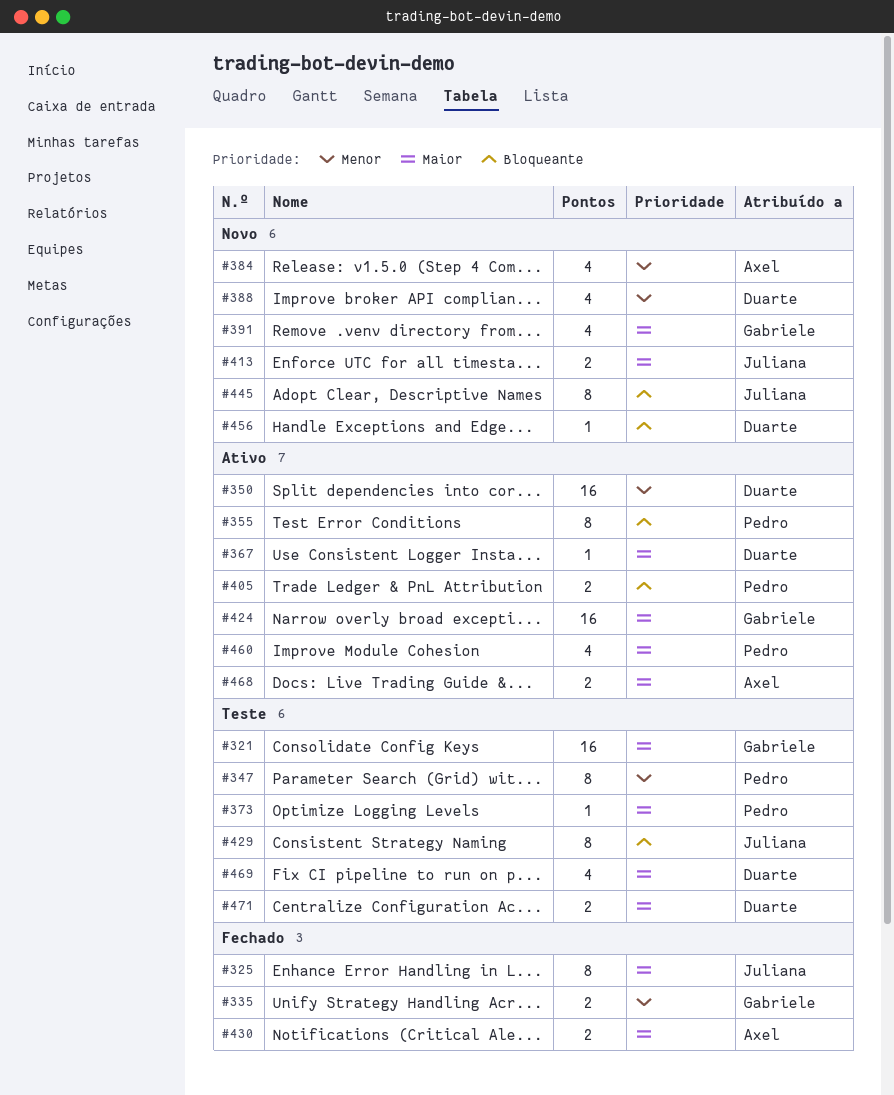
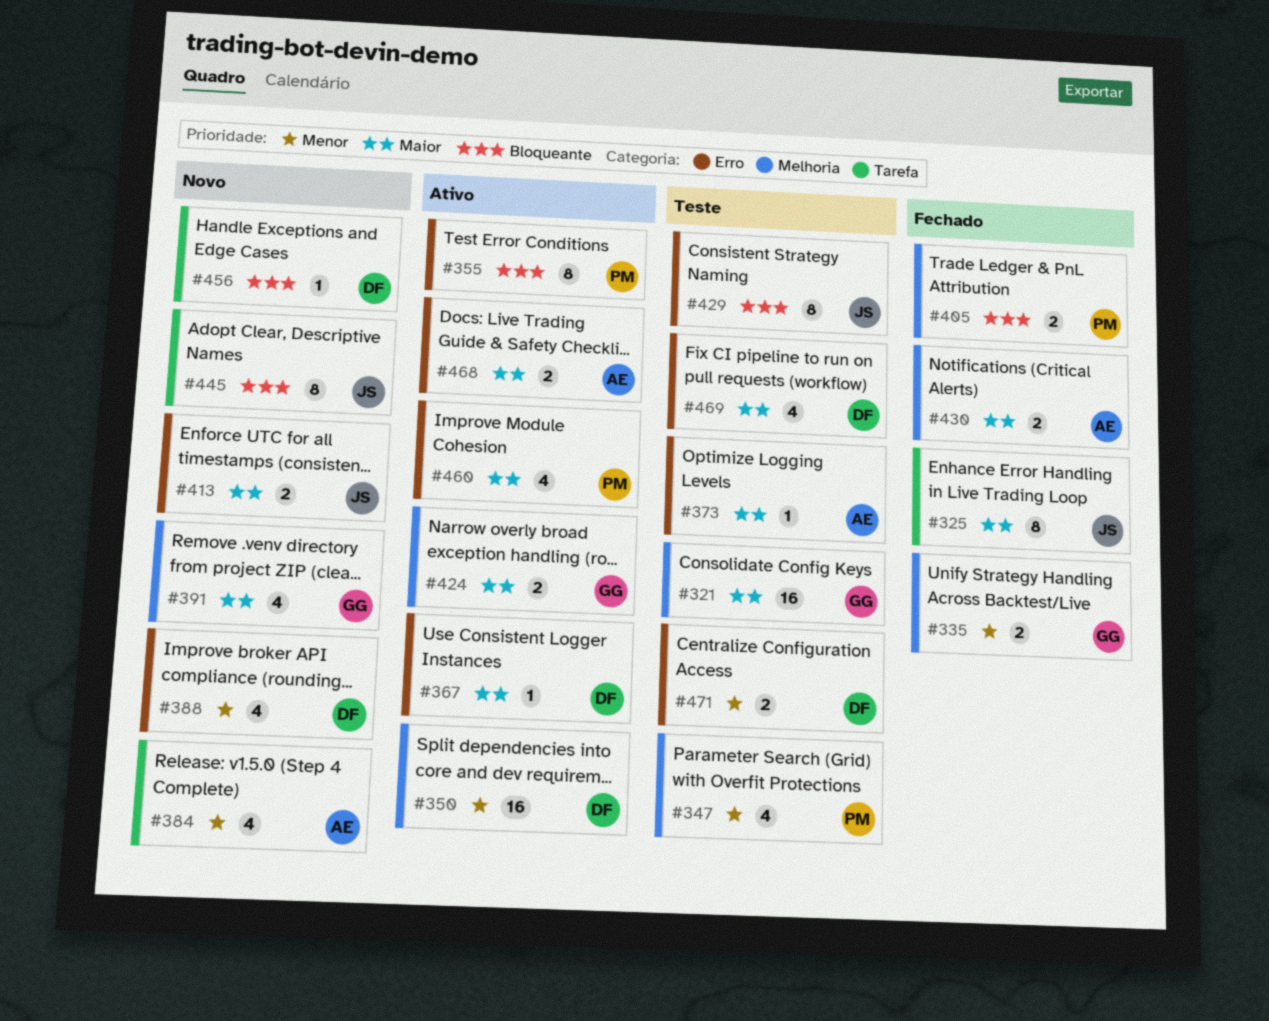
#347, estimate: 8 -> 4
#373, owner: Pedro -> Axel
#405, status: Ativo -> Fechado
#424, estimate: 16 -> 2
#471, priority: Maior -> Menor

